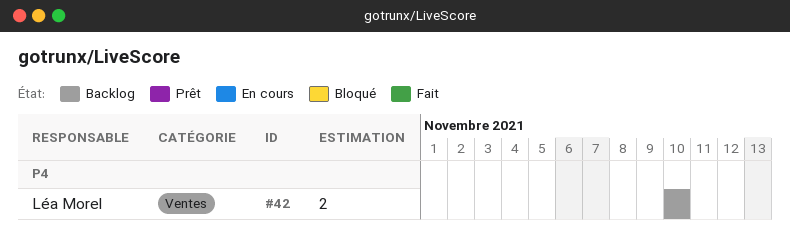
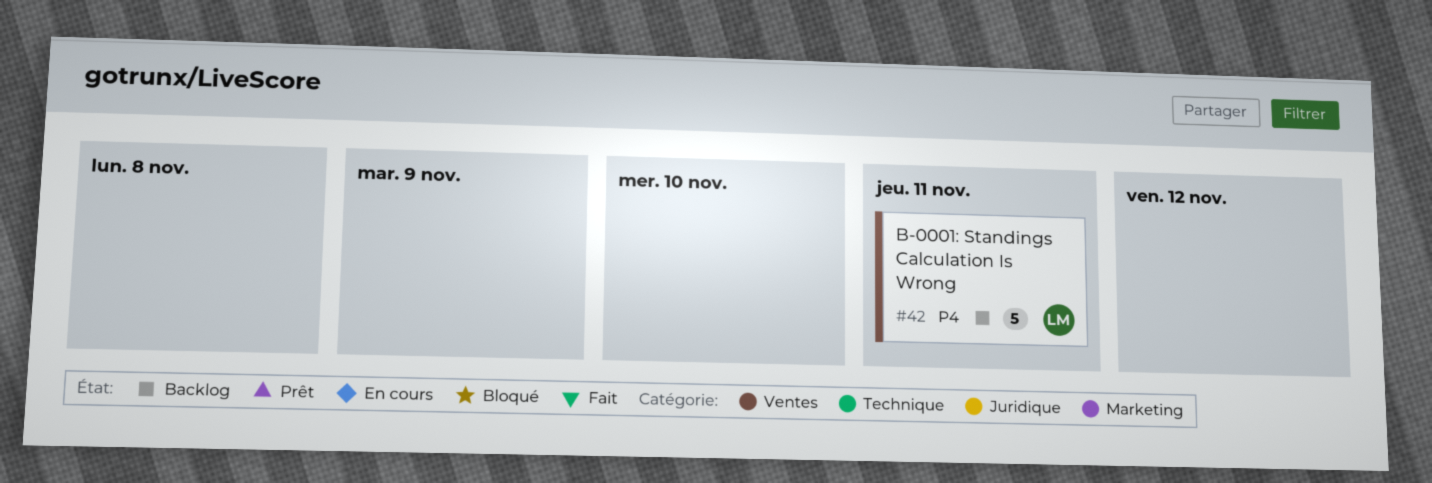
#42, estimate: 2 -> 5
#42, due: Nov 10 -> Nov 11

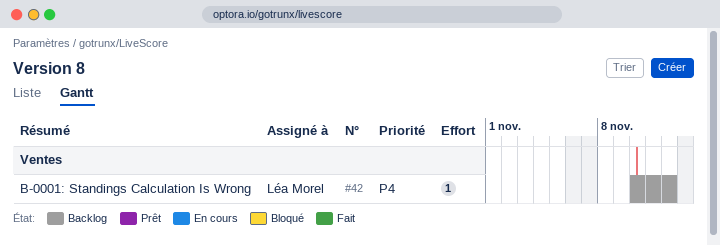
#42, estimate: 5 -> 1
#42, due: Nov 11 -> Nov 12

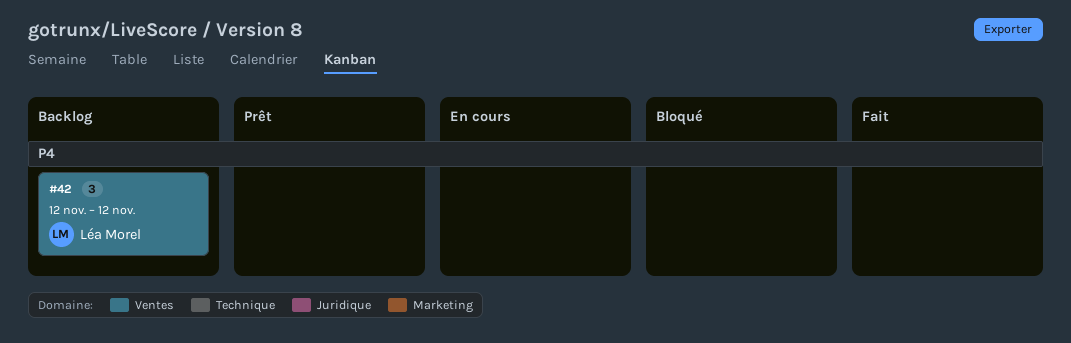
#42, estimate: 1 -> 3
#42, start: Nov 10 -> Nov 12

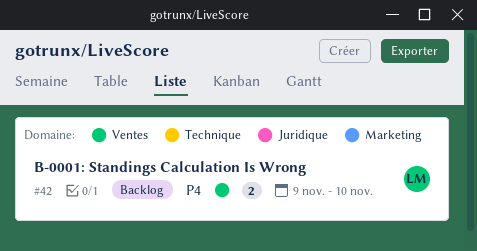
#42, estimate: 3 -> 2
#42, start: Nov 12 -> Nov 9
#42, due: Nov 12 -> Nov 10

